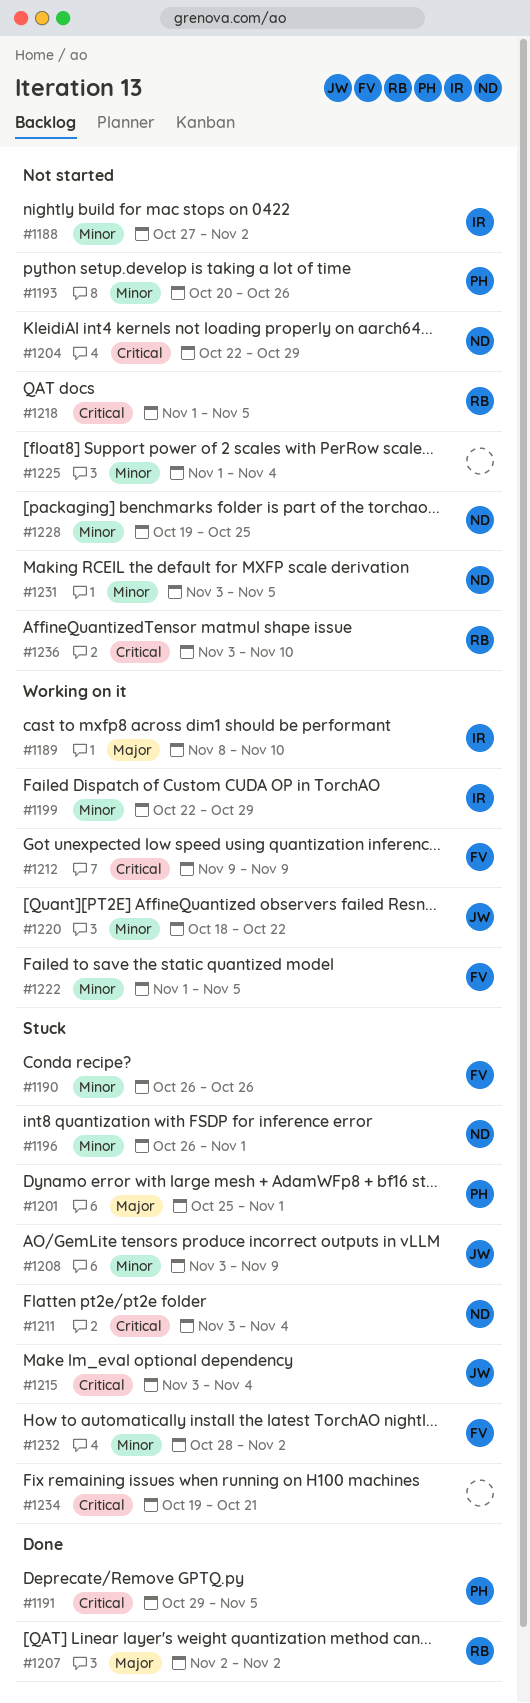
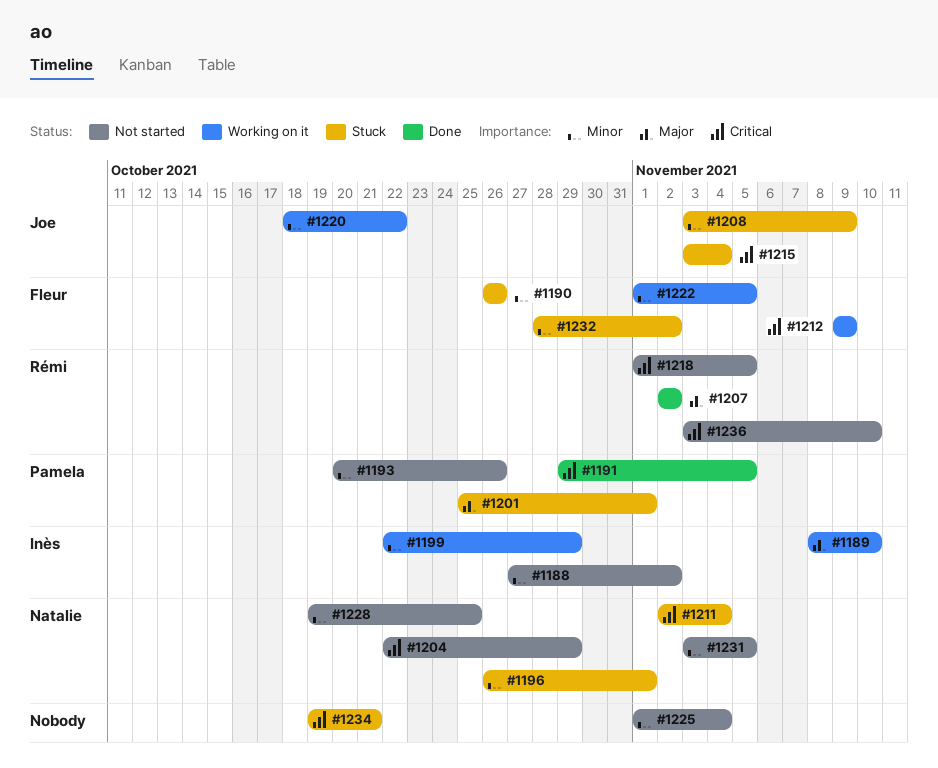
#1211, start: Nov 3 -> Nov 2

